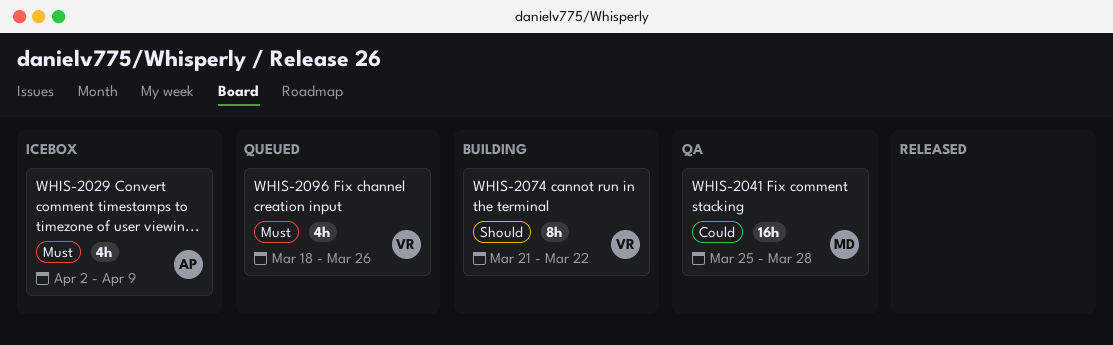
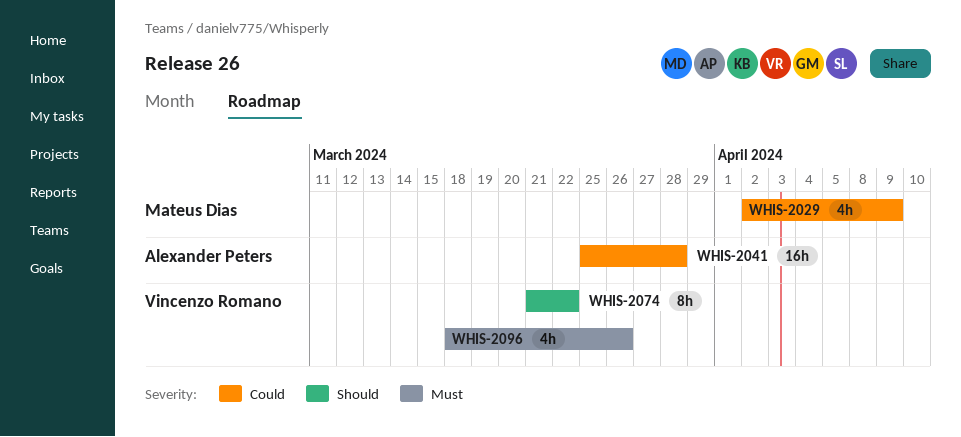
WHIS-2029, owner: Alexander Peters -> Mateus Dias
WHIS-2029, priority: Must -> Could
WHIS-2041, owner: Mateus Dias -> Alexander Peters

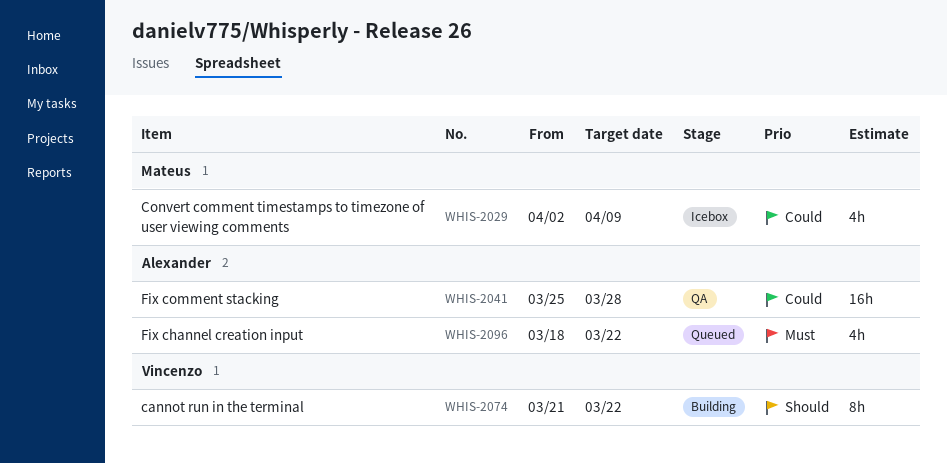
WHIS-2096, owner: Vincenzo Romano -> Alexander Peters
WHIS-2096, due: Mar 26 -> Mar 22

